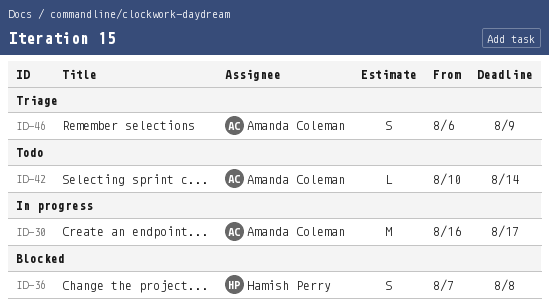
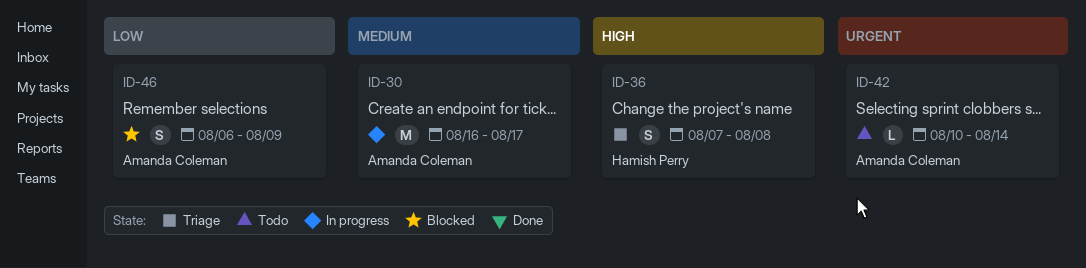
ID-36, status: Blocked -> Triage
ID-46, status: Triage -> Blocked

